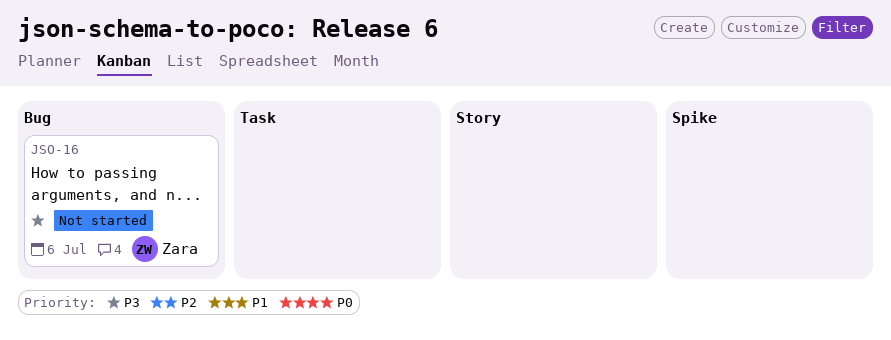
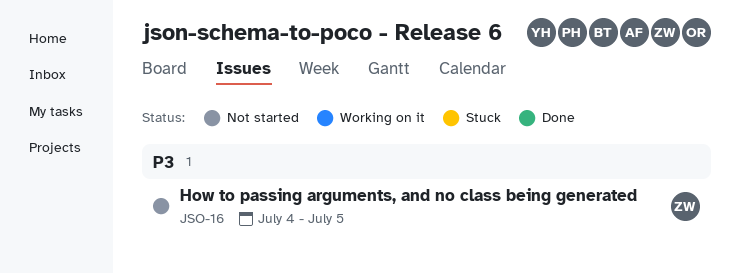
JSO-16, due: Jul 6 -> Jul 5

